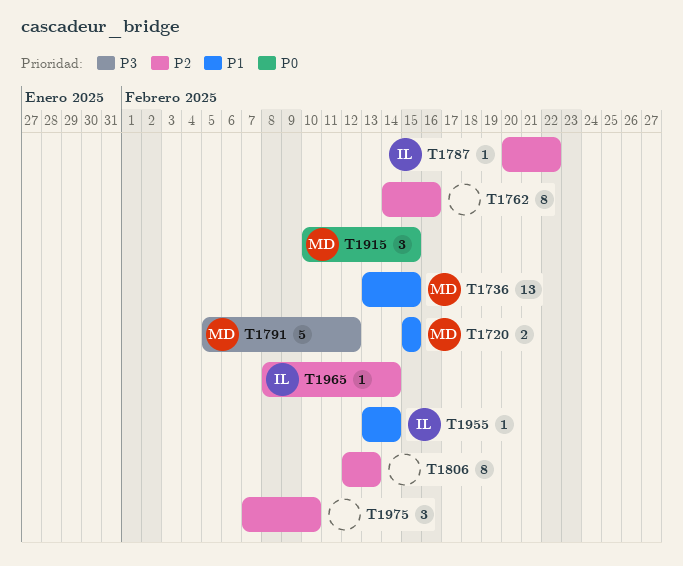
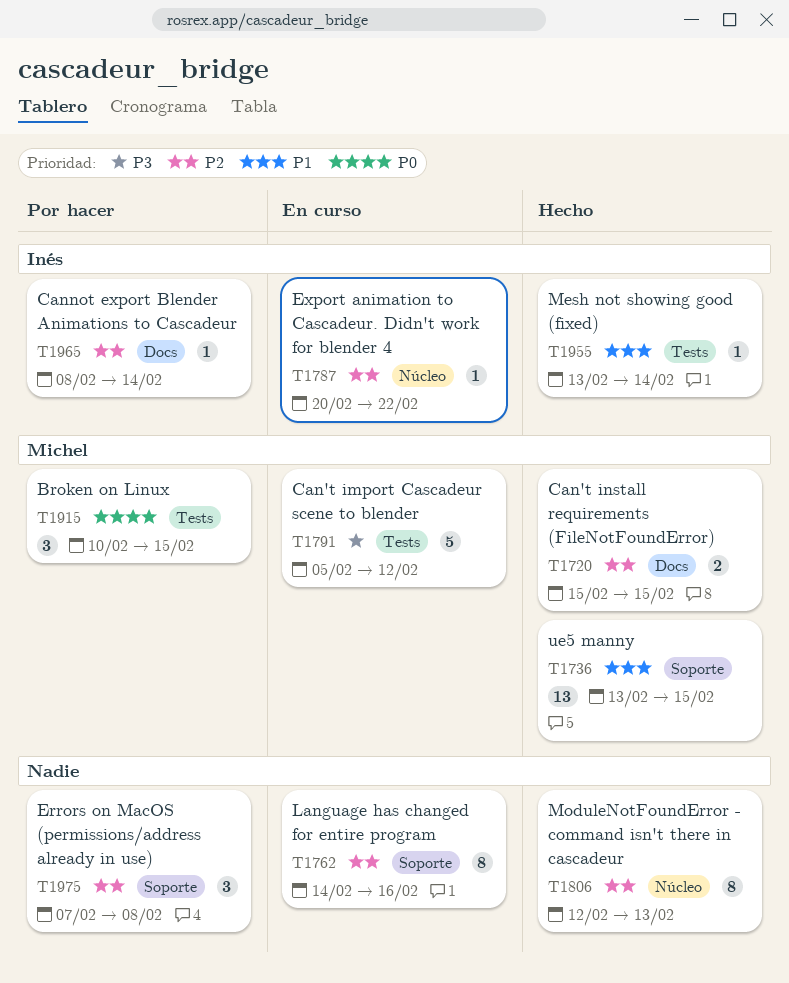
T1720, priority: P1 -> P2
T1975, due: Feb 10 -> Feb 8

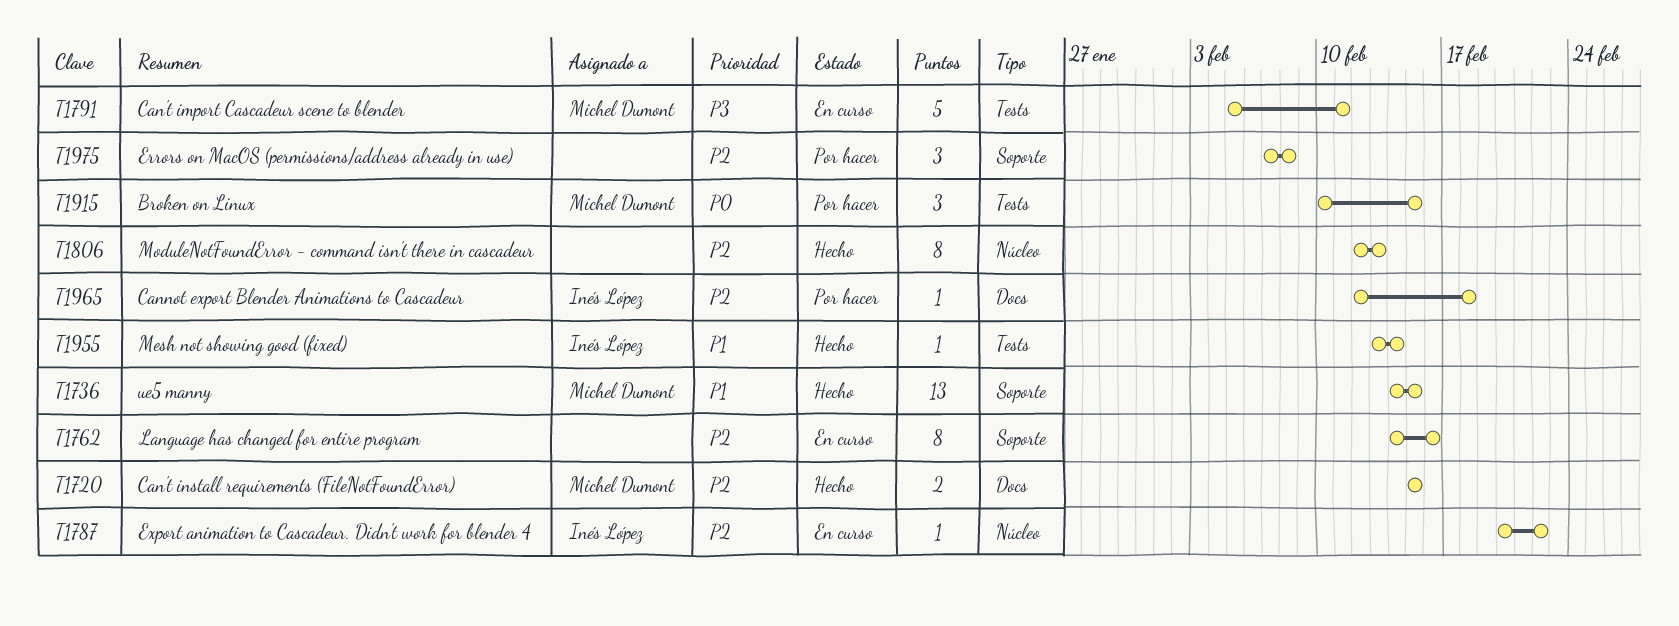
T1736, start: Feb 13 -> Feb 14
T1791, due: Feb 12 -> Feb 11
T1965, start: Feb 8 -> Feb 12
T1965, due: Feb 14 -> Feb 18

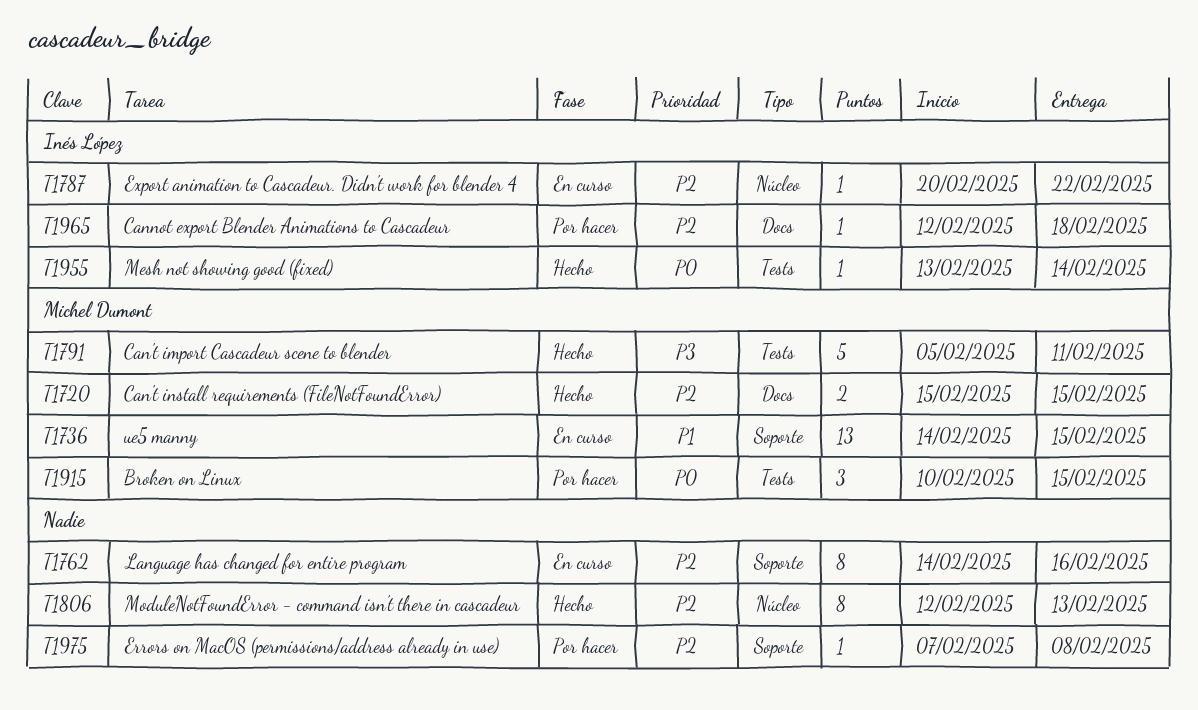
T1736, status: Hecho -> En curso
T1791, status: En curso -> Hecho
T1955, priority: P1 -> P0
T1975, estimate: 3 -> 1

